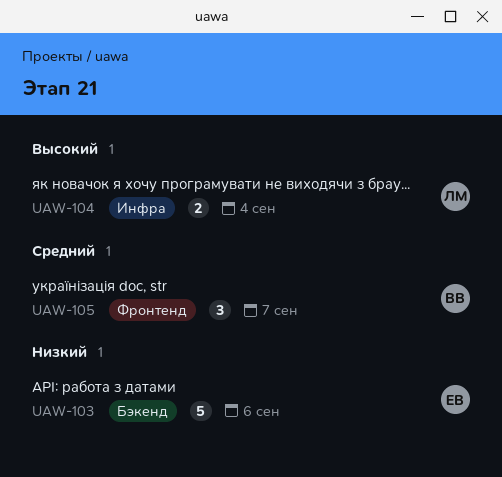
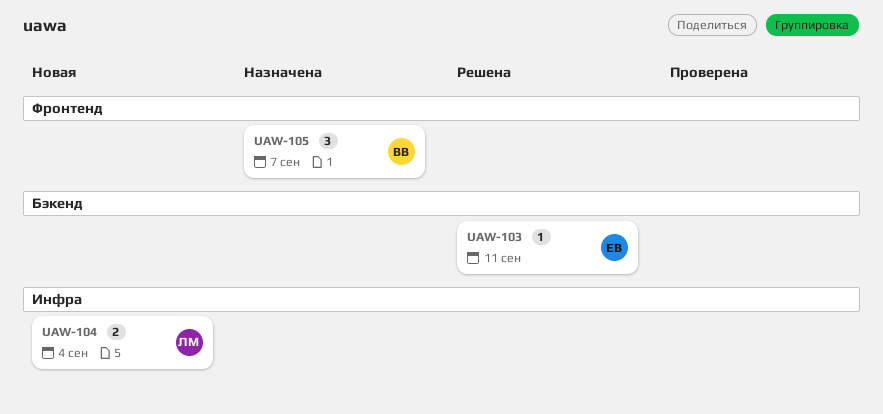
UAW-103, estimate: 5 -> 1
UAW-103, due: Sep 6 -> Sep 11

